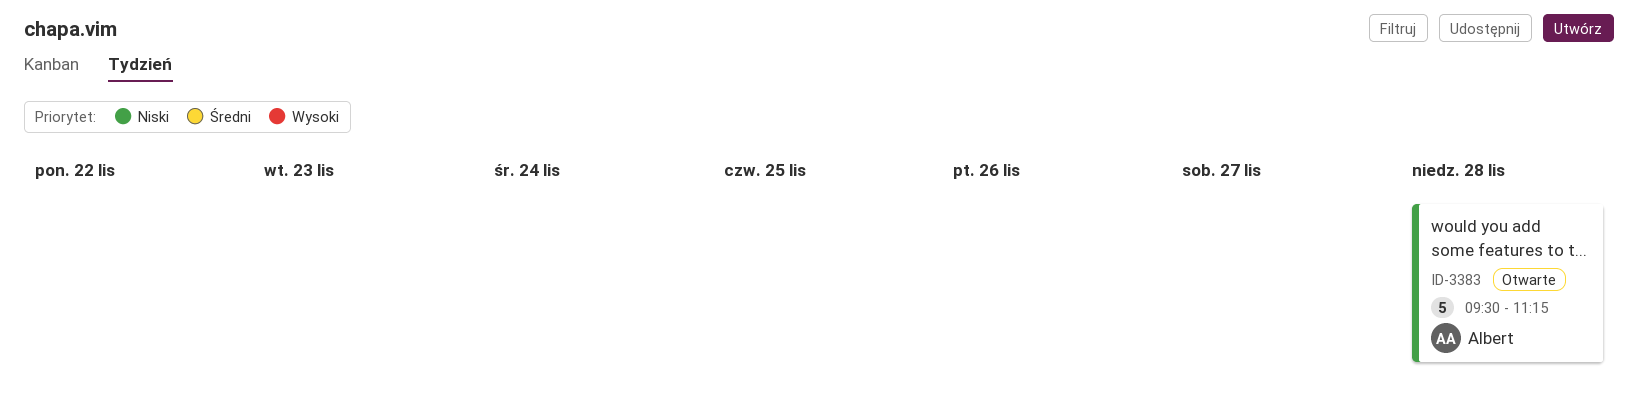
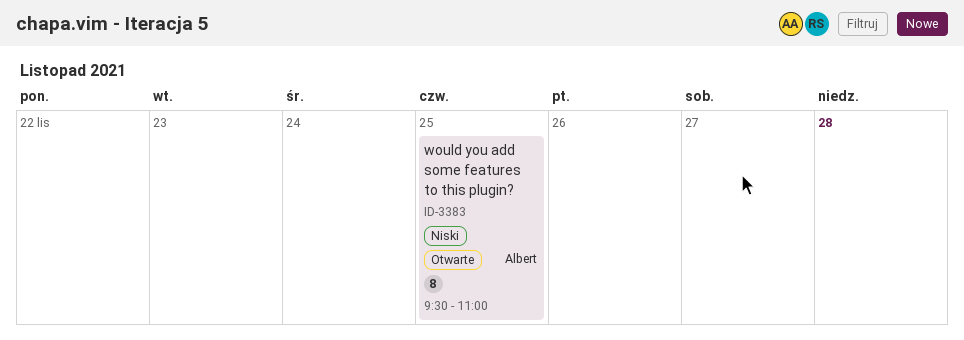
ID-3383, estimate: 5 -> 8
ID-3383, day: Nov 28 -> Nov 25
ID-3383, ends: 11:15 -> 11:00

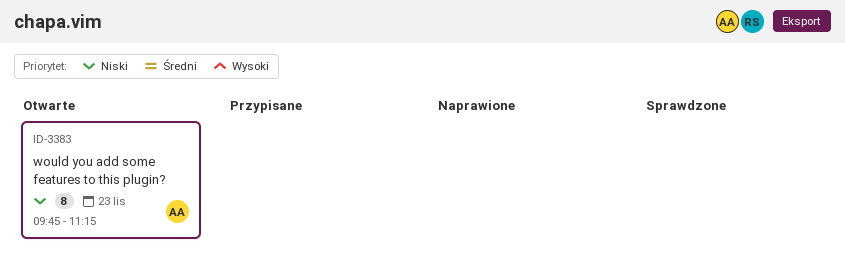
ID-3383, day: Nov 25 -> Nov 23
ID-3383, begins: 09:30 -> 09:45
ID-3383, ends: 11:00 -> 11:15

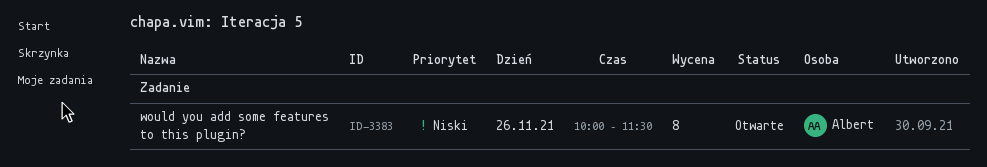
ID-3383, day: Nov 23 -> Nov 26
ID-3383, begins: 09:45 -> 10:00
ID-3383, ends: 11:15 -> 11:30

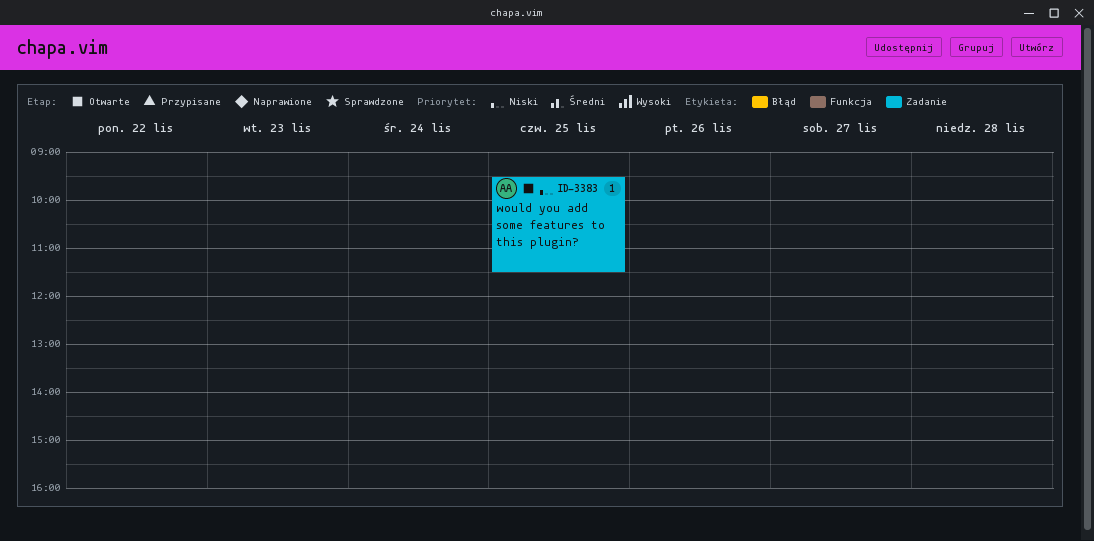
ID-3383, estimate: 8 -> 1
ID-3383, day: Nov 26 -> Nov 25
ID-3383, begins: 10:00 -> 09:30

